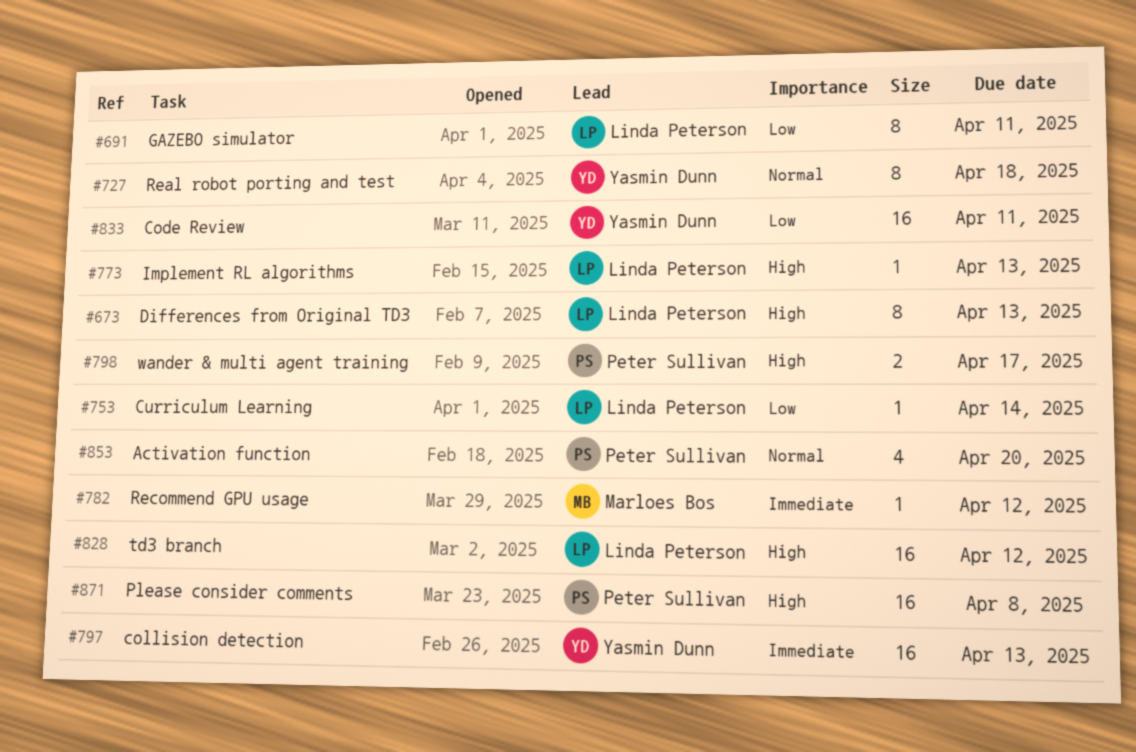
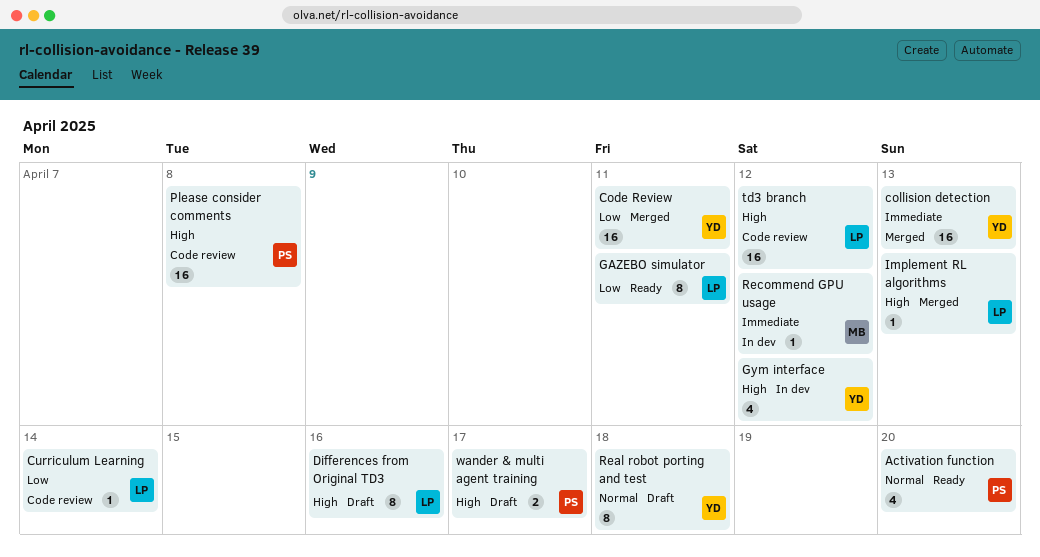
Differences from Original TD3, due: Apr 13 -> Apr 16
Gym interface: none -> present

